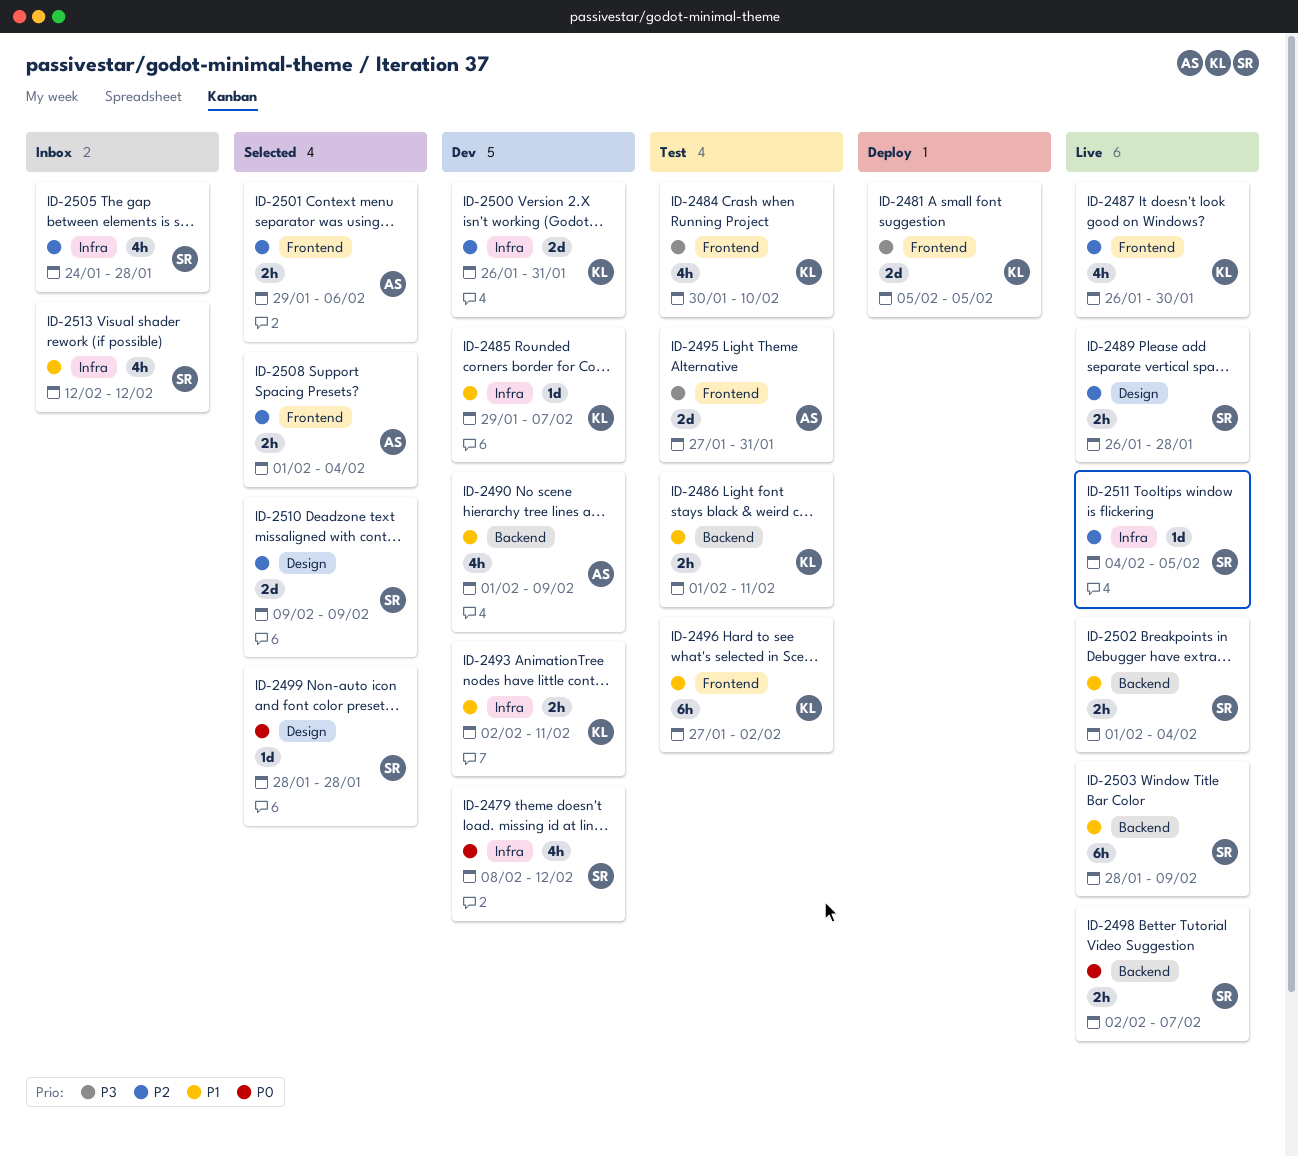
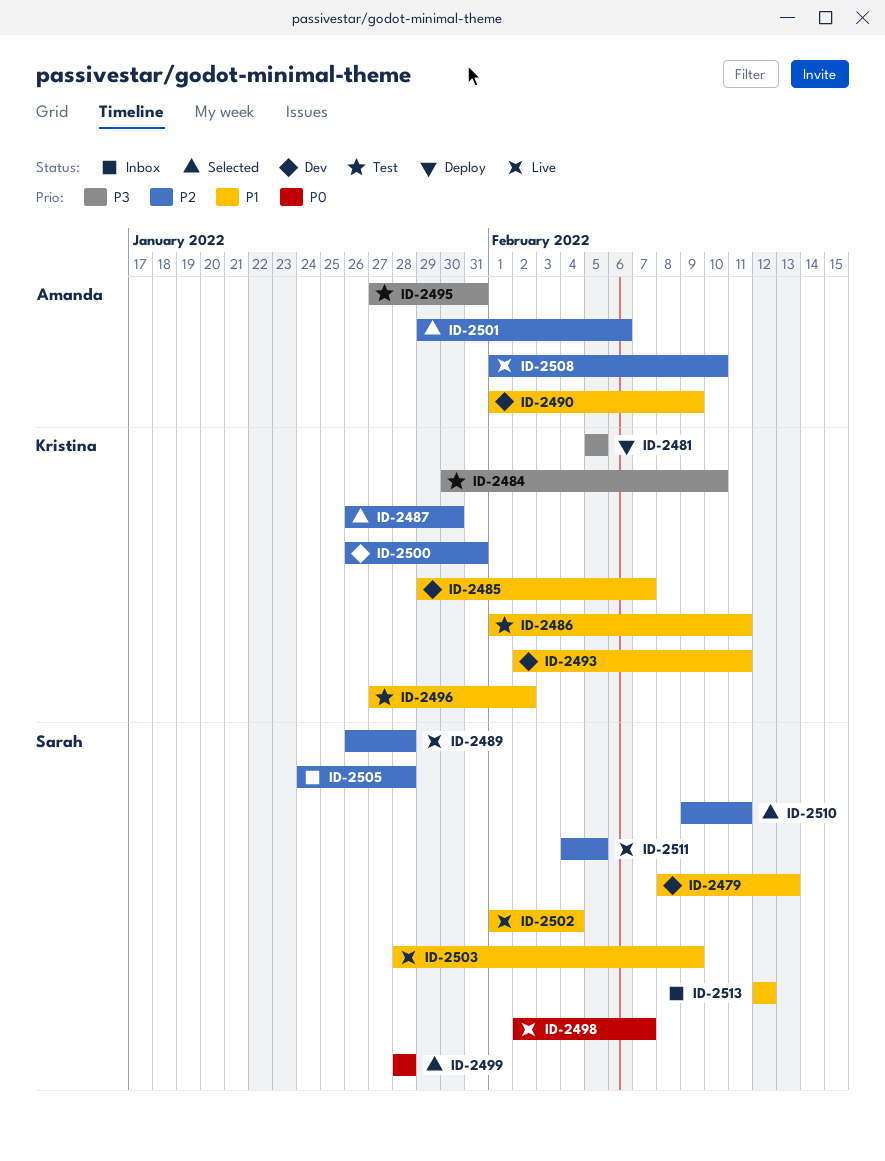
ID-2479, priority: P0 -> P1
ID-2479, due: Feb 12 -> Feb 13
ID-2487, status: Live -> Selected
ID-2508, status: Selected -> Live
ID-2508, due: Feb 4 -> Feb 10
ID-2510, due: Feb 9 -> Feb 11

